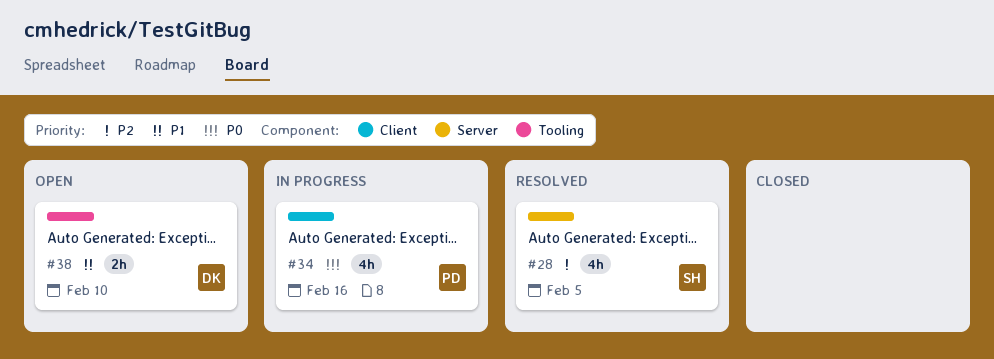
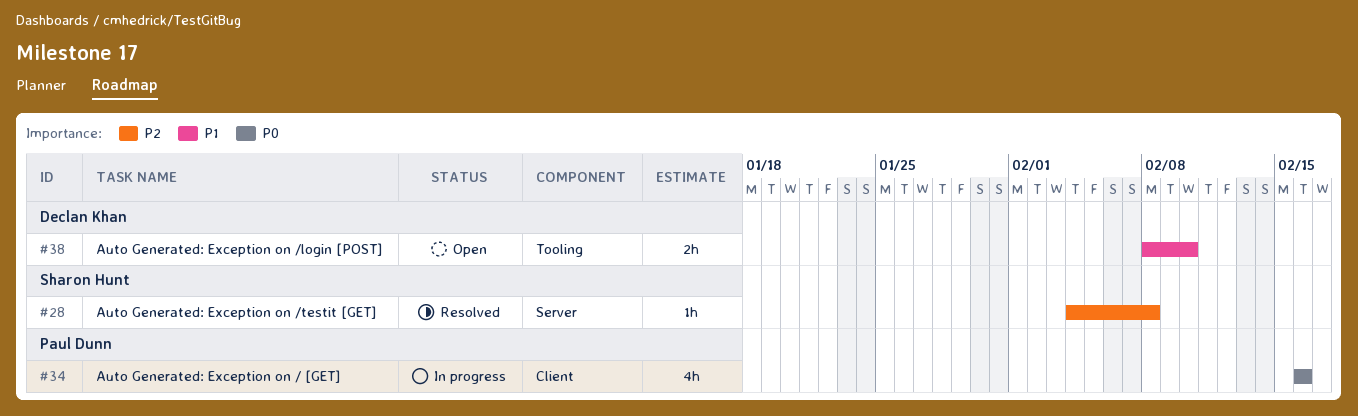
#28, estimate: 4h -> 1h
#28, due: Feb 5 -> Feb 8

